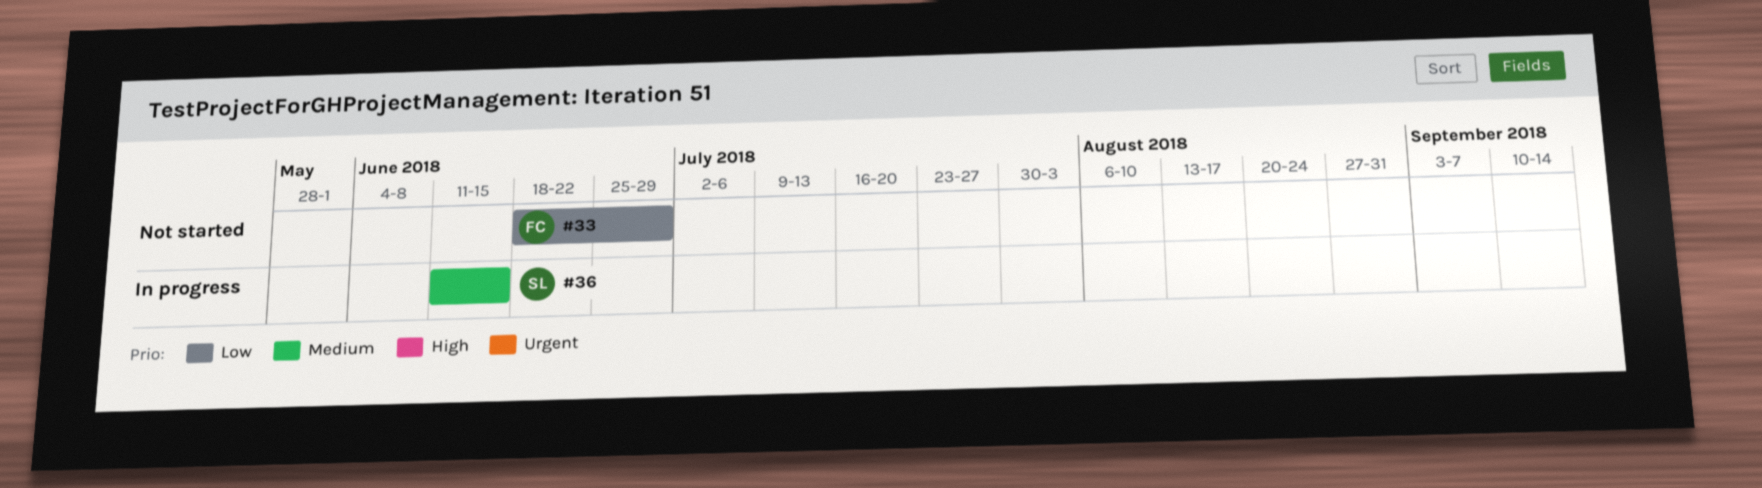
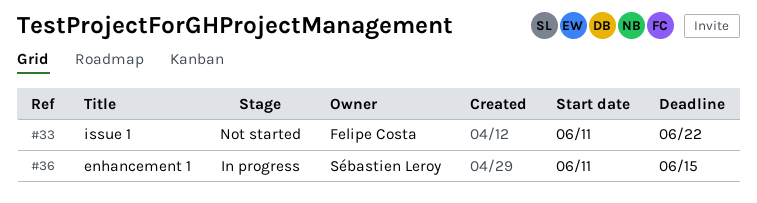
#33, start: Jun 18 -> Jun 11
#33, due: Jun 29 -> Jun 22

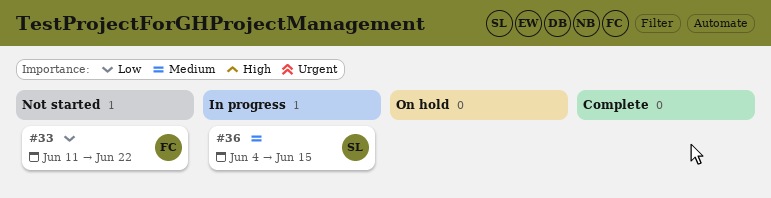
#36, start: Jun 11 -> Jun 4

